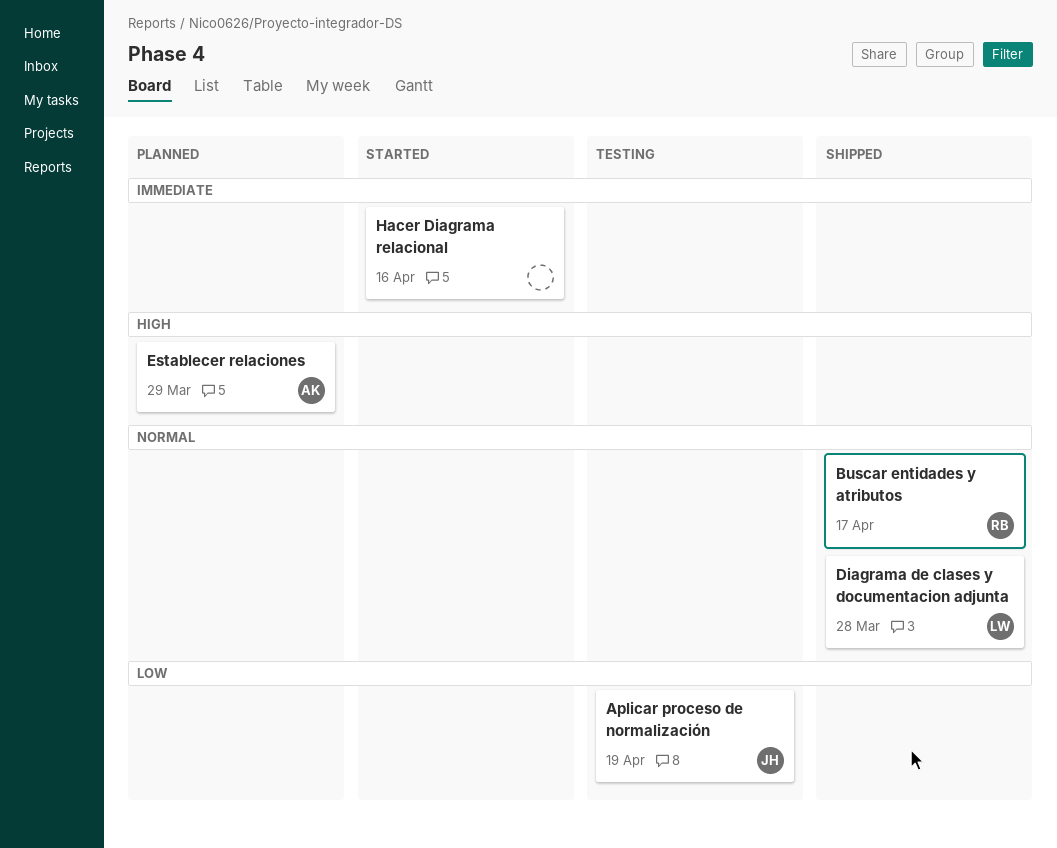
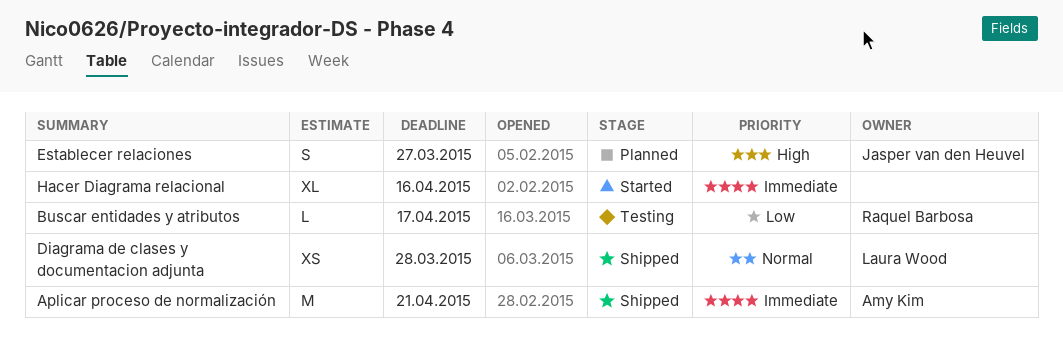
Aplicar proceso de normalización, status: Testing -> Shipped
Aplicar proceso de normalización, owner: Jasper van den Heuvel -> Amy Kim
Aplicar proceso de normalización, priority: Low -> Immediate
Aplicar proceso de normalización, due: Apr 19 -> Apr 21
Buscar entidades y atributos, status: Shipped -> Testing
Buscar entidades y atributos, priority: Normal -> Low
Establecer relaciones, owner: Amy Kim -> Jasper van den Heuvel
Establecer relaciones, due: Mar 29 -> Mar 27

